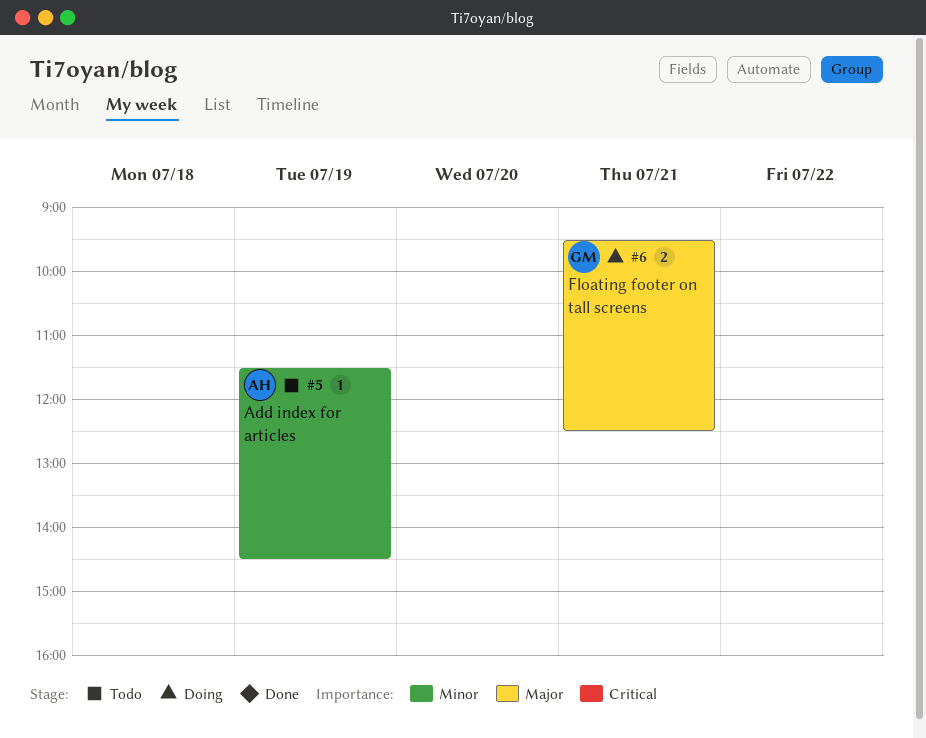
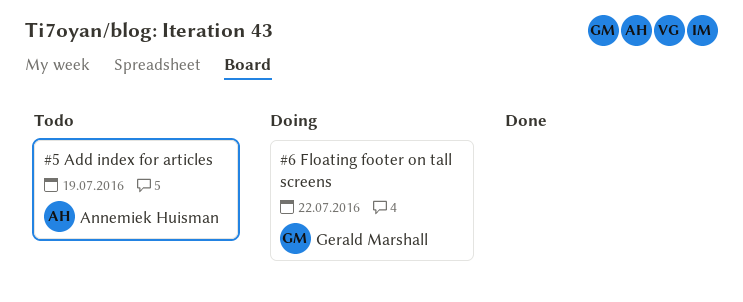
#6, day: Jul 21 -> Jul 22

